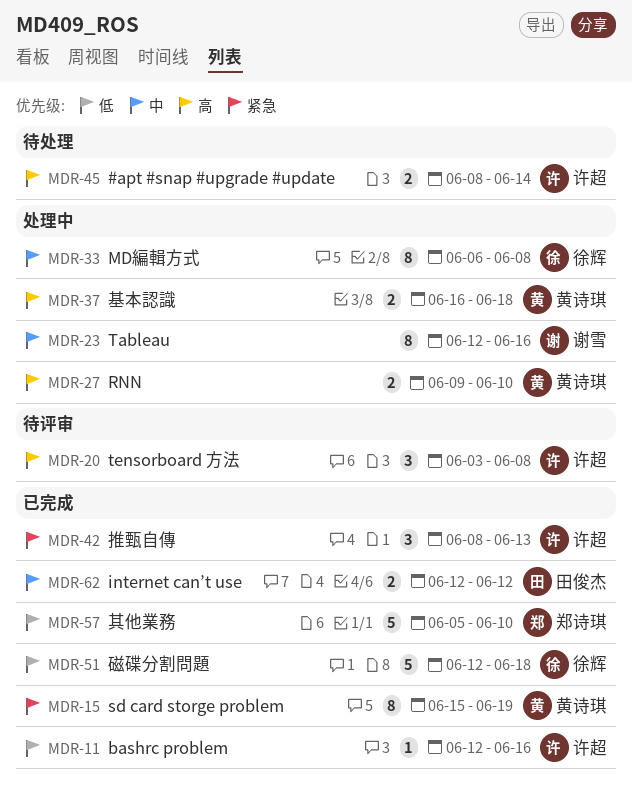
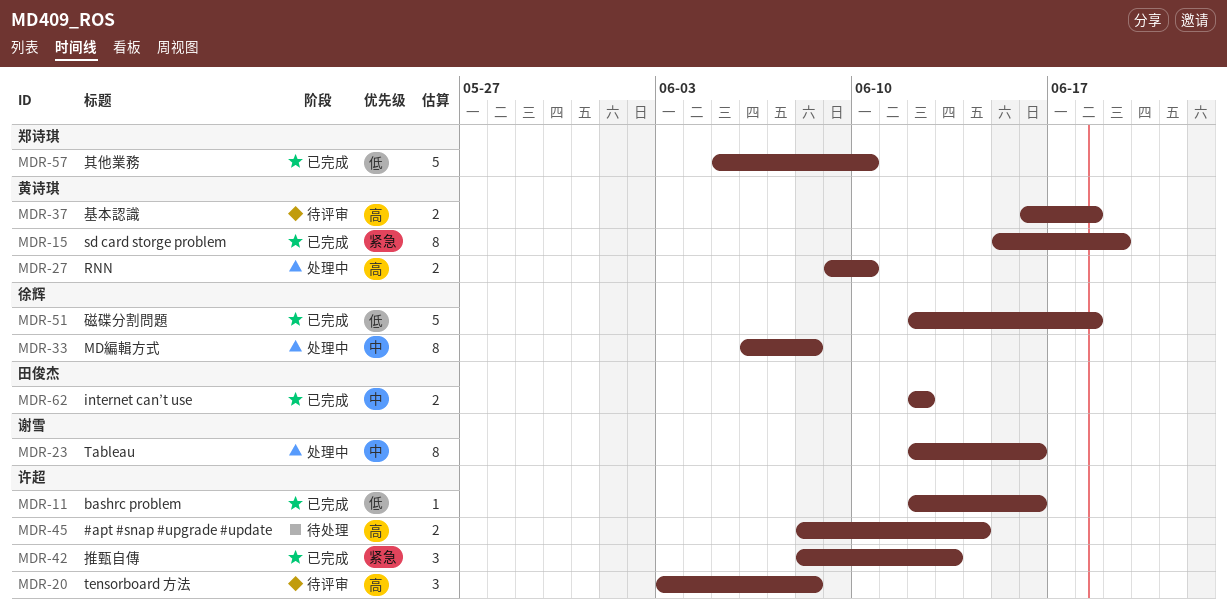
MDR-37, status: 处理中 -> 待评审

